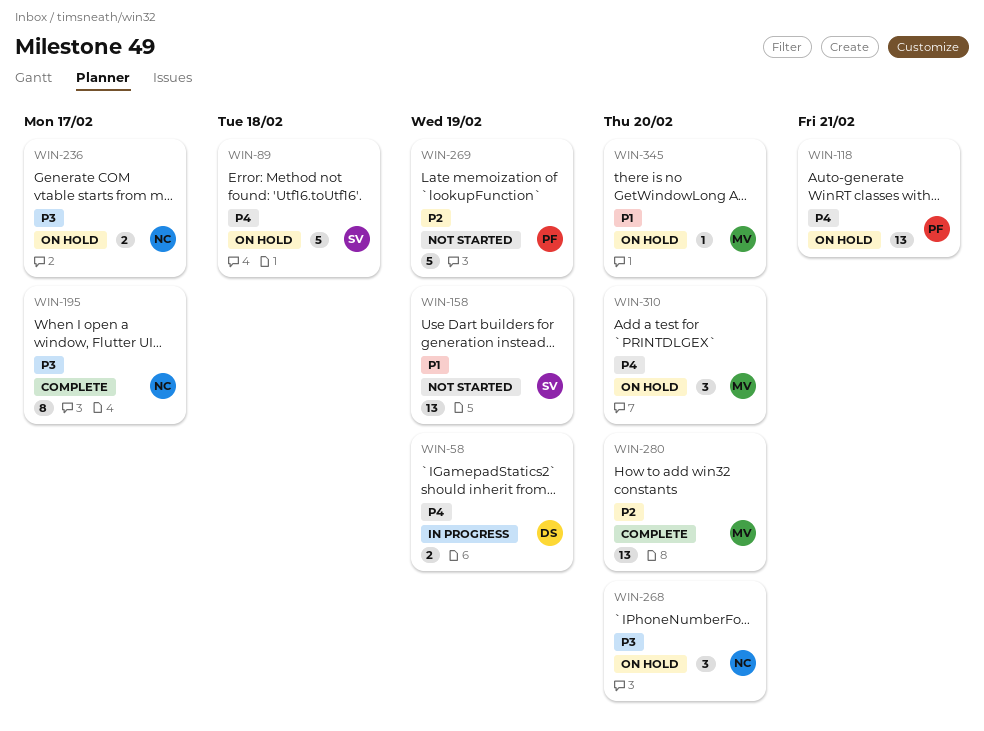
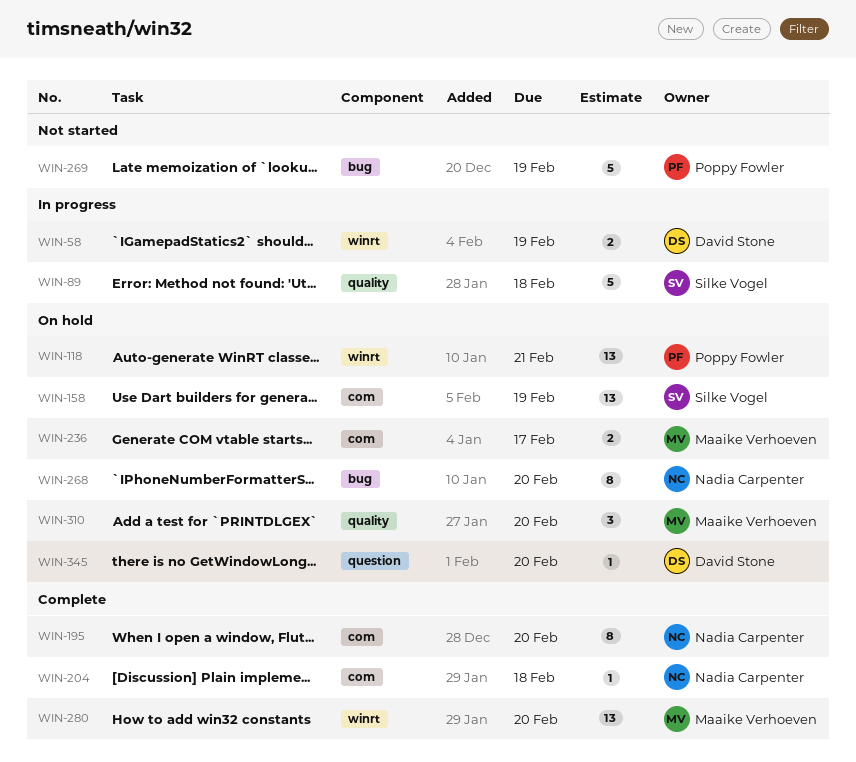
WIN-89, status: On hold -> In progress
WIN-158, status: Not started -> On hold
WIN-195, due: Feb 17 -> Feb 20
WIN-204: none -> present
WIN-236, owner: Nadia Carpenter -> Maaike Verhoeven
WIN-268, estimate: 3 -> 8
WIN-345, owner: Maaike Verhoeven -> David Stone

